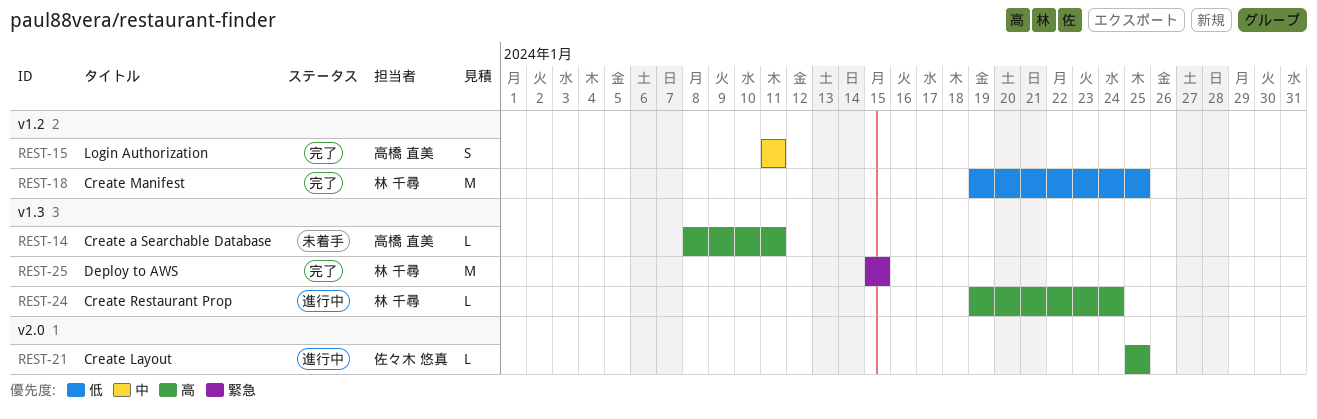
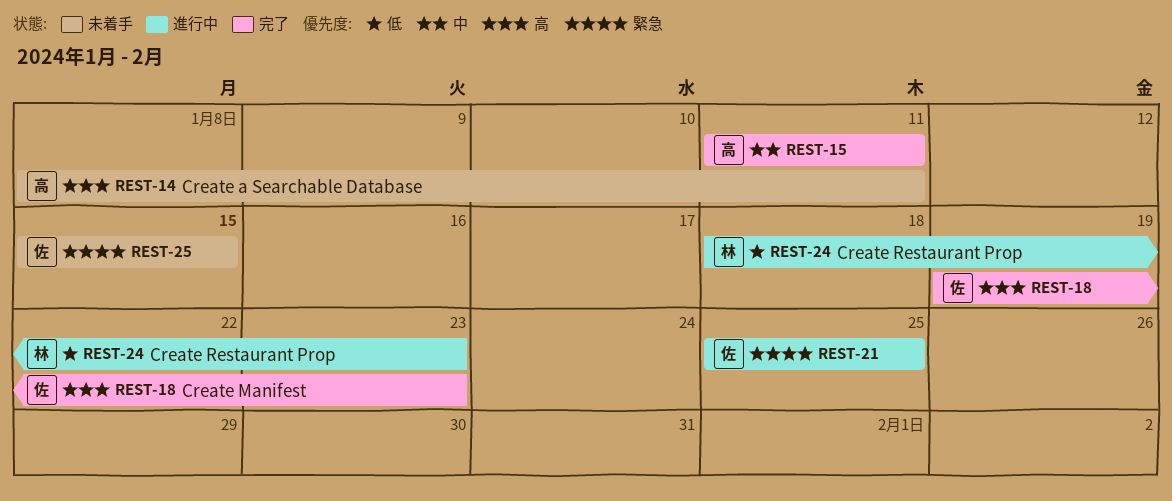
REST-18, owner: 林 千尋 -> 佐々木 悠真
REST-18, priority: 低 -> 高
REST-18, due: Jan 25 -> Jan 23
REST-21, priority: 高 -> 緊急
REST-24, priority: 高 -> 低
REST-24, start: Jan 19 -> Jan 18
REST-24, due: Jan 24 -> Jan 23
REST-25, status: 完了 -> 未着手
REST-25, owner: 林 千尋 -> 佐々木 悠真

